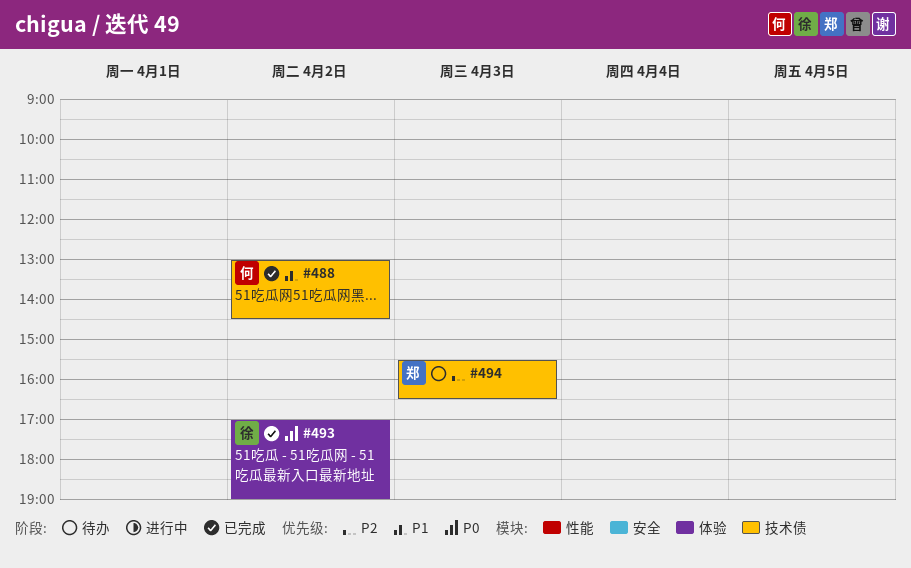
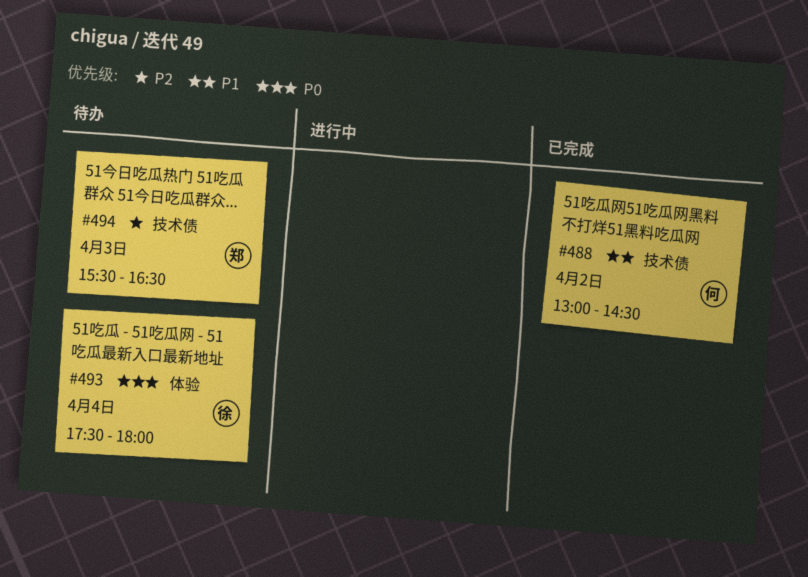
#493, status: 已完成 -> 待办
#493, day: Apr 2 -> Apr 4
#493, begins: 17:00 -> 17:30
#493, ends: 19:00 -> 18:00

